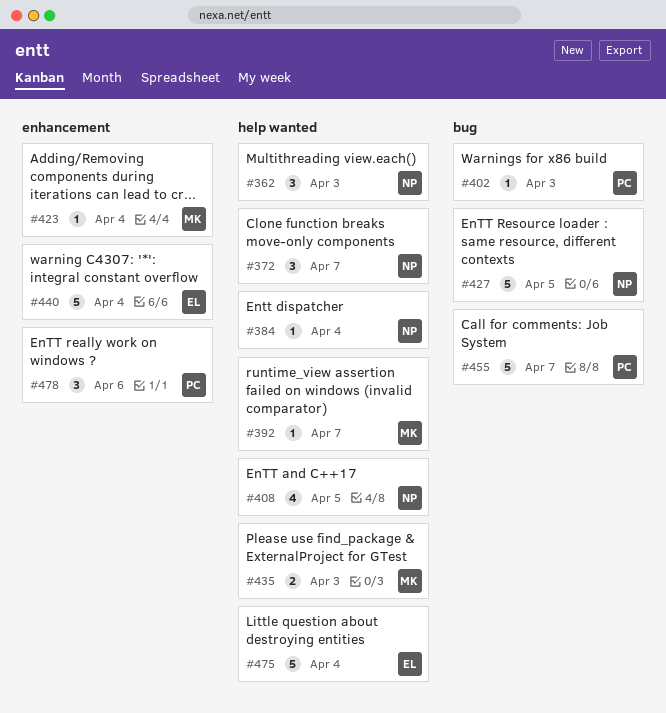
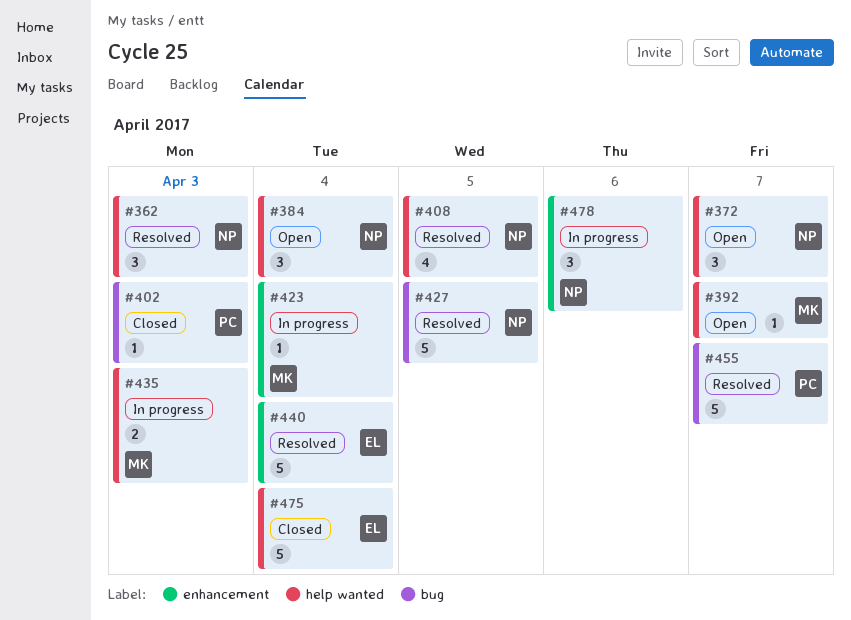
#384, estimate: 1 -> 3
#478, owner: PC -> NP

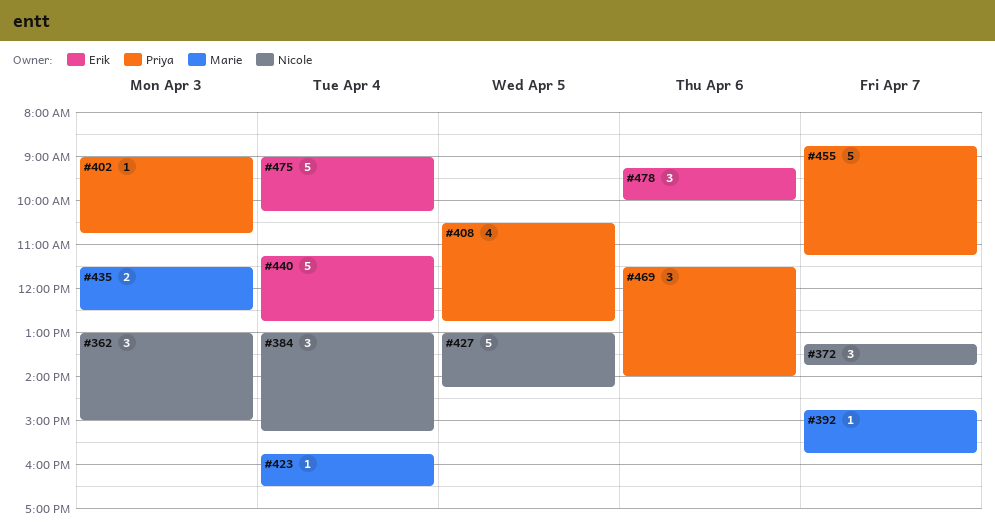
#408, owner: Nicole -> Priya
#469: none -> present
#478, owner: Nicole -> Erik

